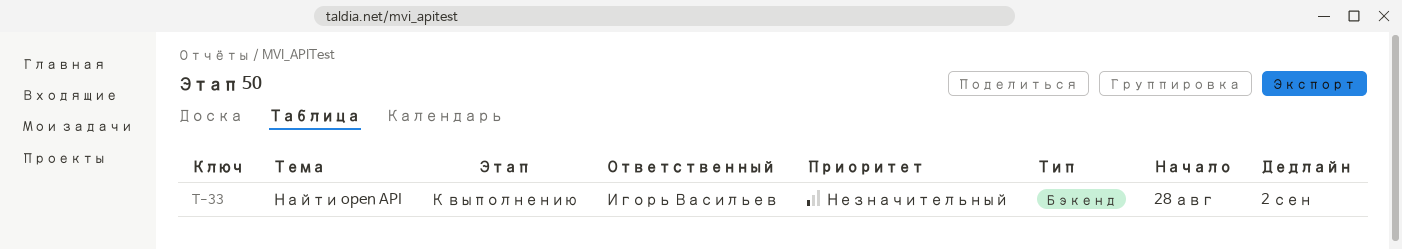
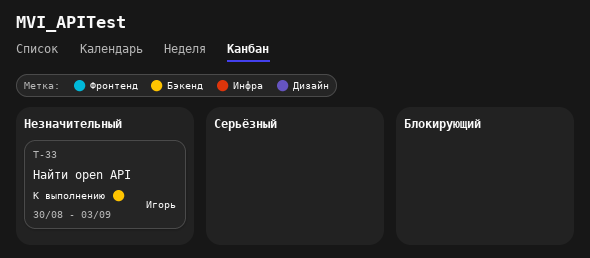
T-33, start: Aug 28 -> Aug 30
T-33, due: Sep 2 -> Sep 3

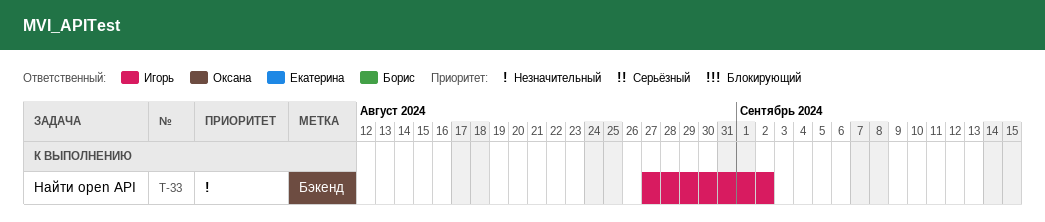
T-33, start: Aug 30 -> Aug 27
T-33, due: Sep 3 -> Sep 2

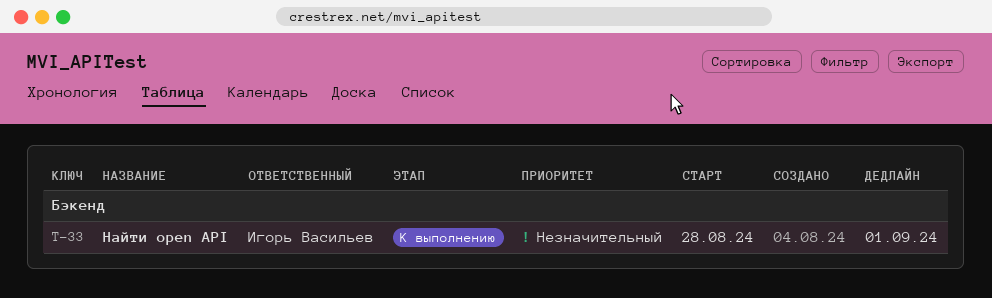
T-33, start: Aug 27 -> Aug 28
T-33, due: Sep 2 -> Sep 1

